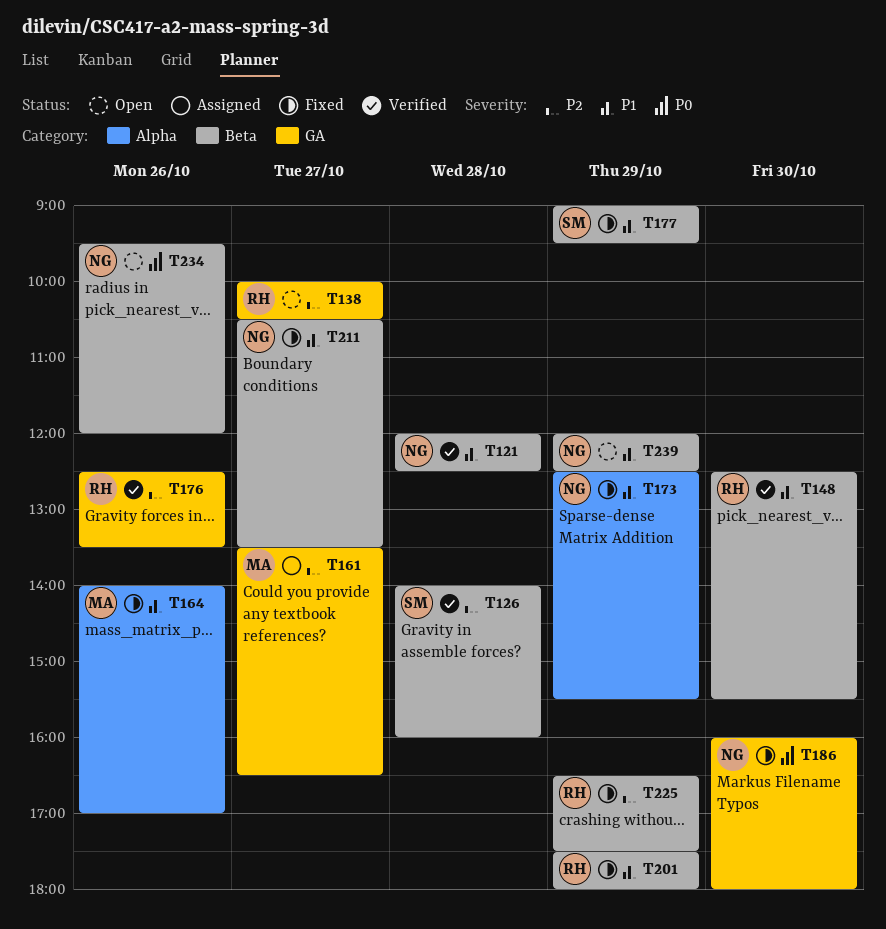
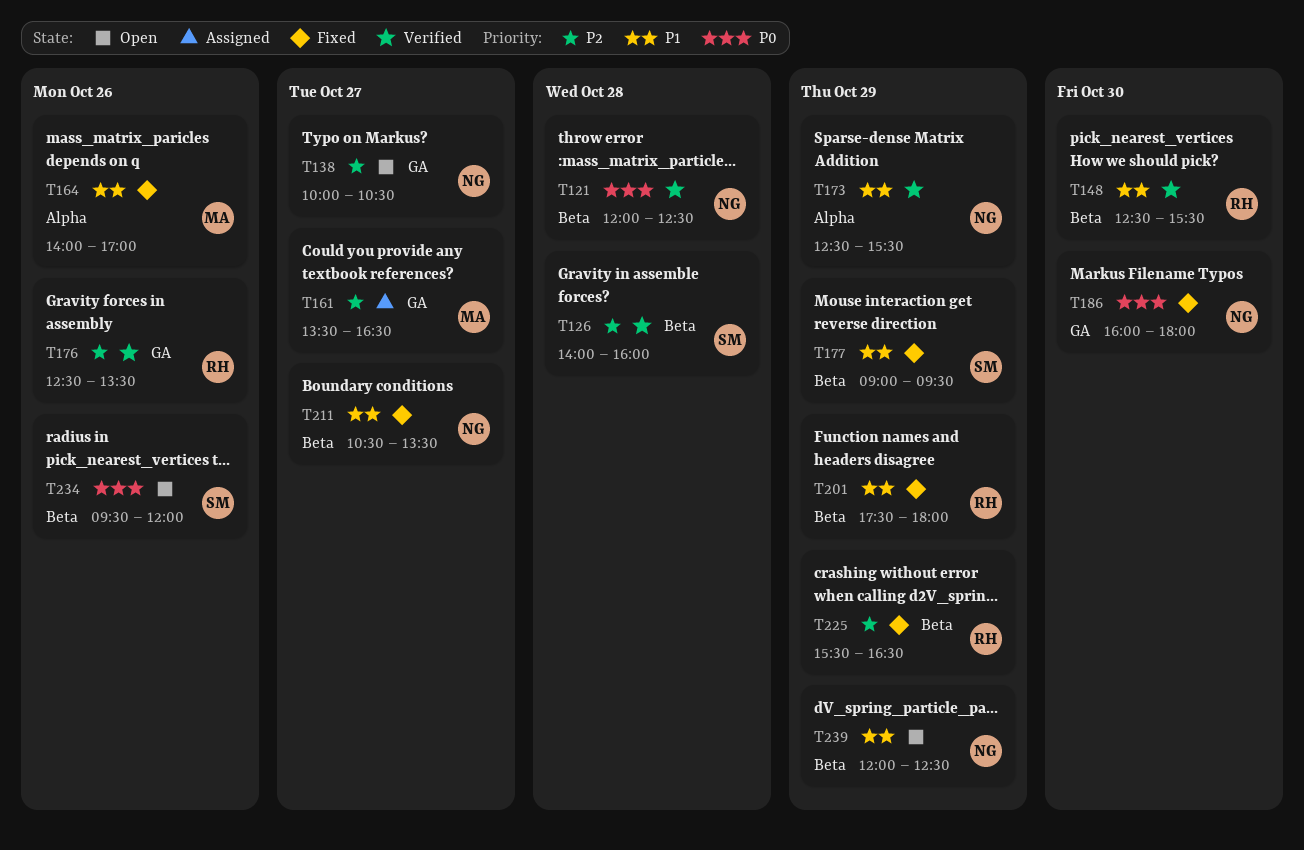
T121, priority: P1 -> P0
T138, owner: RH -> NG
T173, status: Fixed -> Verified
T225, begins: 16:30 -> 15:30
T225, ends: 17:30 -> 16:30
T234, owner: NG -> SM

